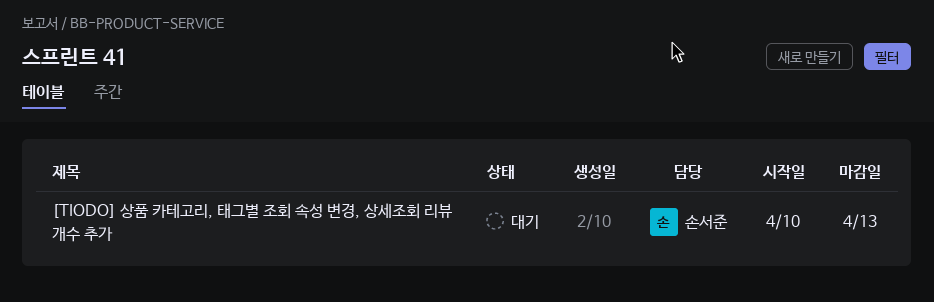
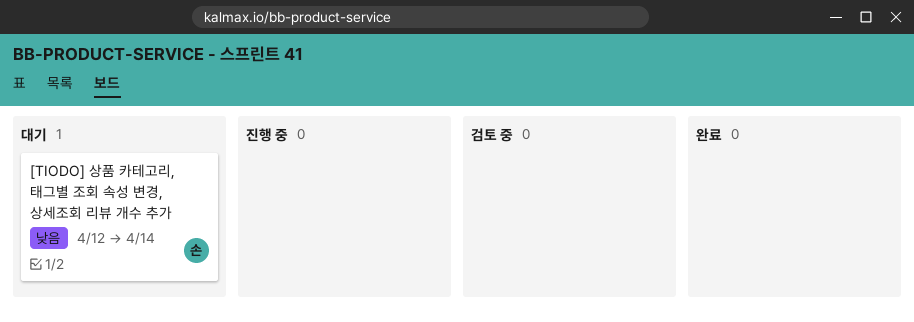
[TIODO] 상품 카테고리, 태그별 조회 속성 변경, 상세조회 리뷰 개수 추가, start: Apr 10 -> Apr 12
[TIODO] 상품 카테고리, 태그별 조회 속성 변경, 상세조회 리뷰 개수 추가, due: Apr 13 -> Apr 14

